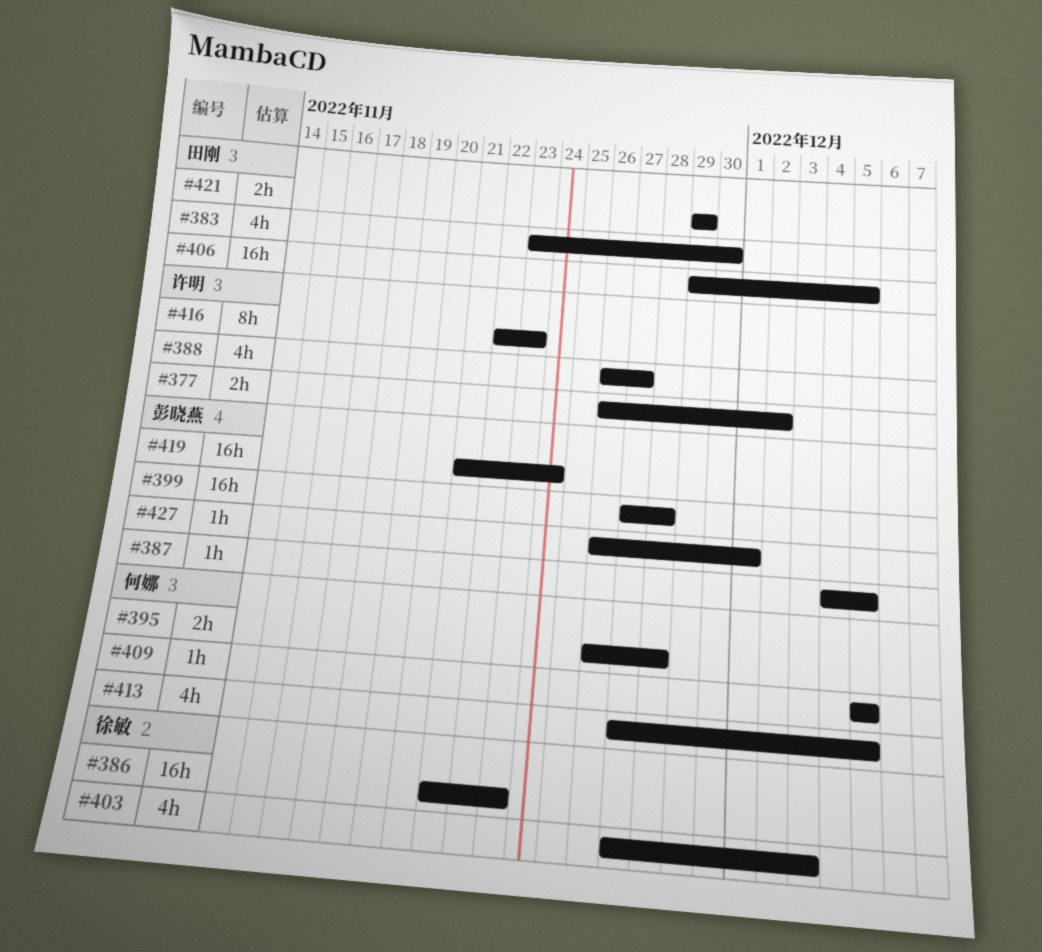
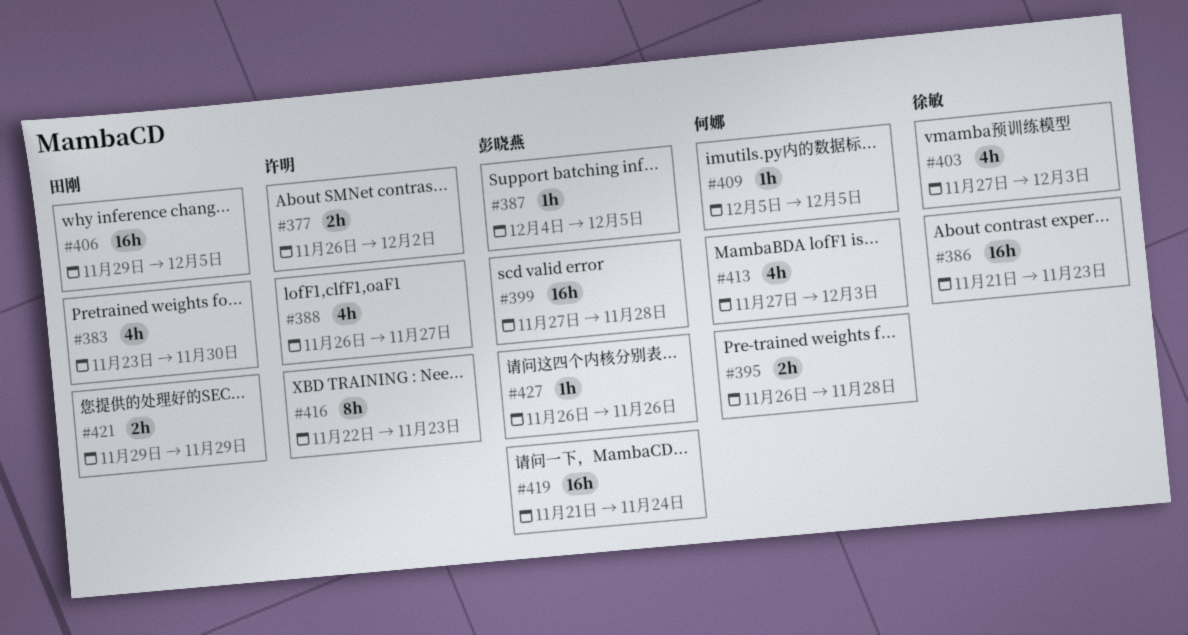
#413, due: Dec 5 -> Dec 3
#427, due: Dec 1 -> Nov 26

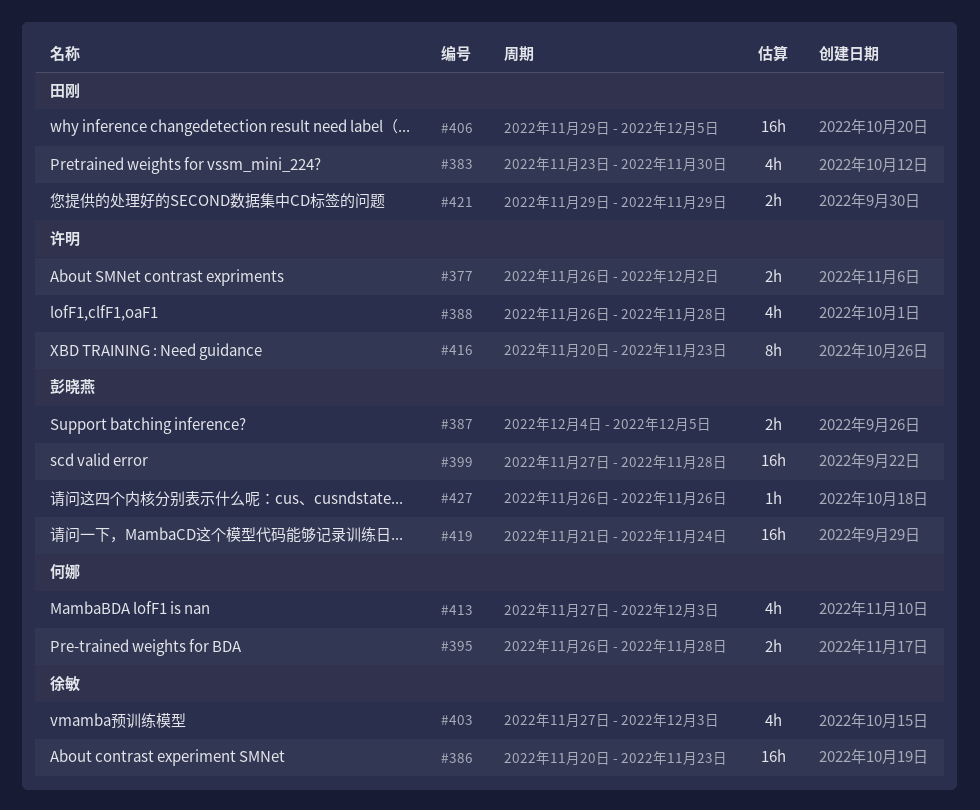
#386, start: Nov 21 -> Nov 20
#387, estimate: 1h -> 2h
#388, due: Nov 27 -> Nov 28
#409: present -> none
#416, start: Nov 22 -> Nov 20

